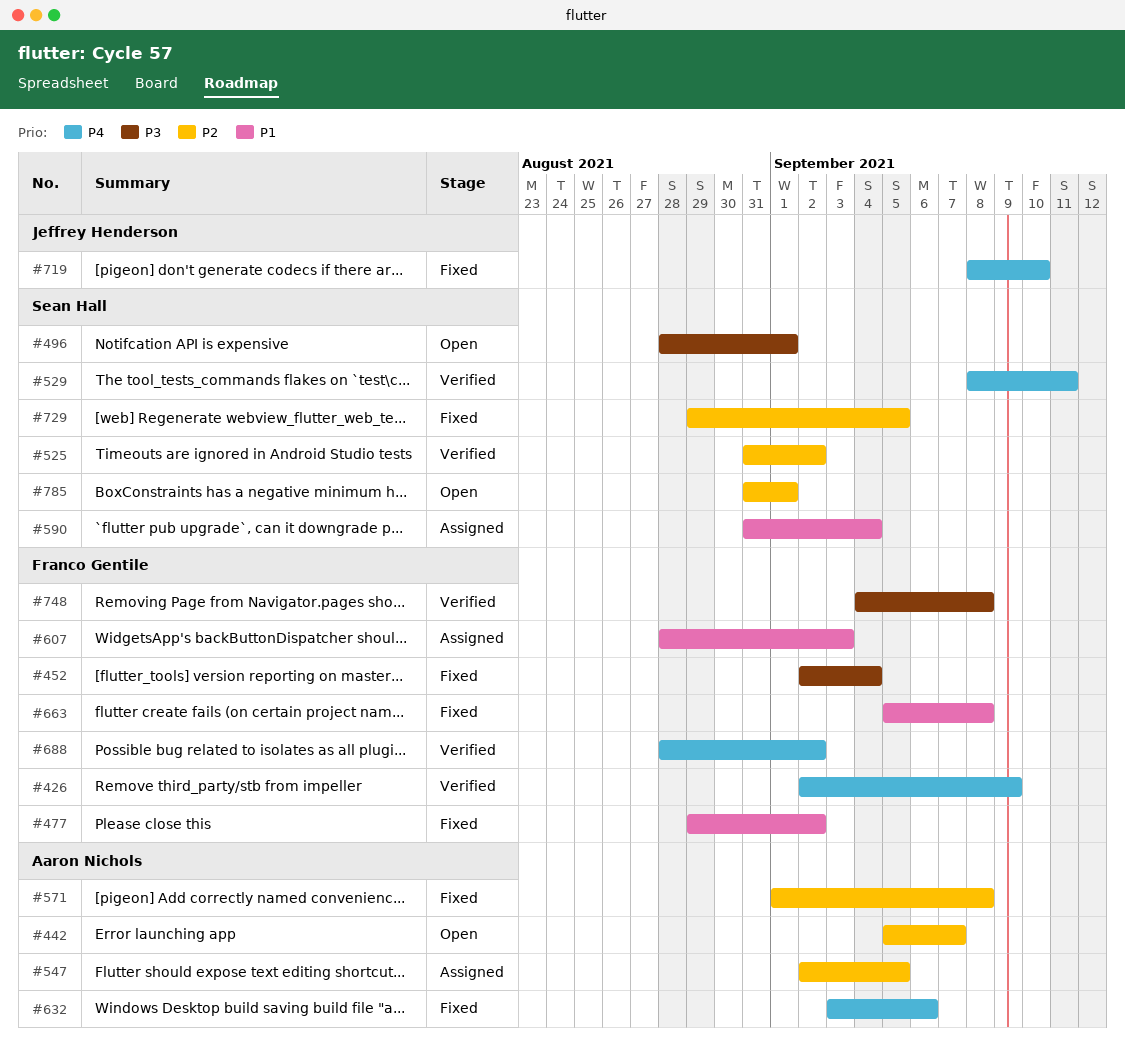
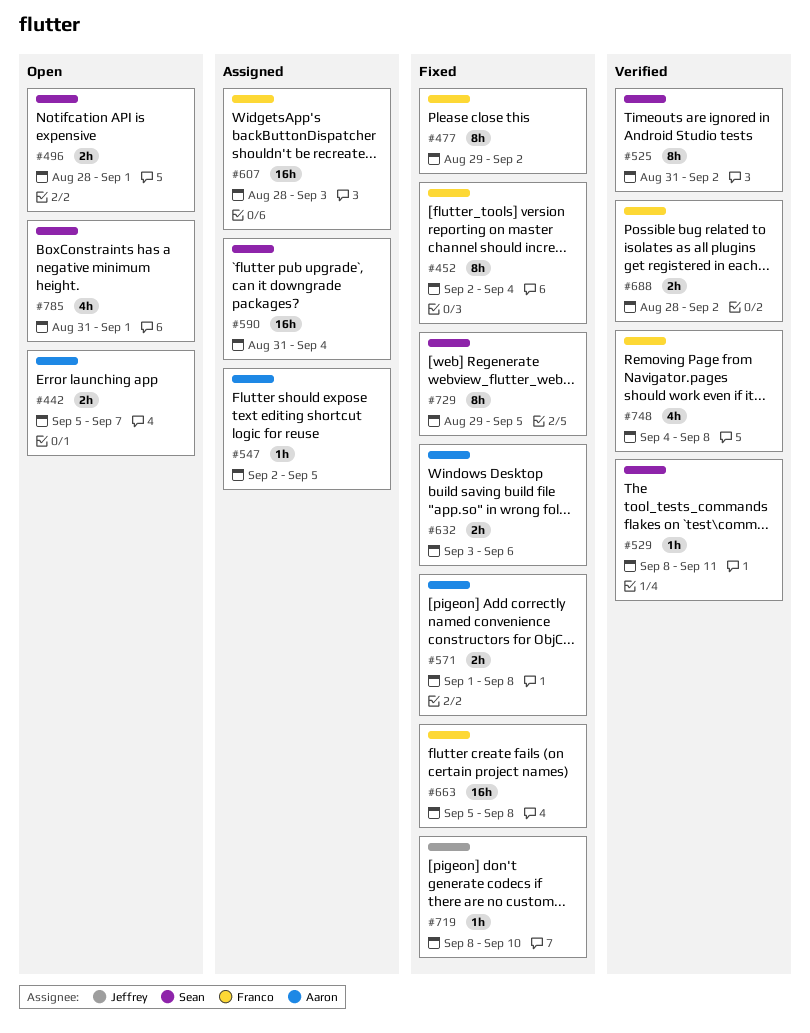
#426: present -> none

